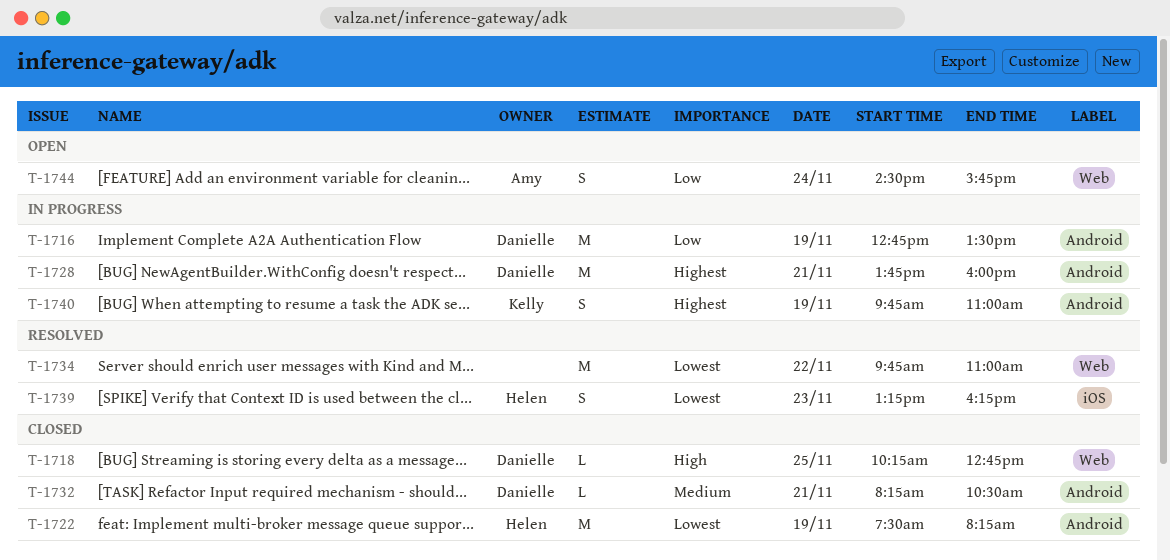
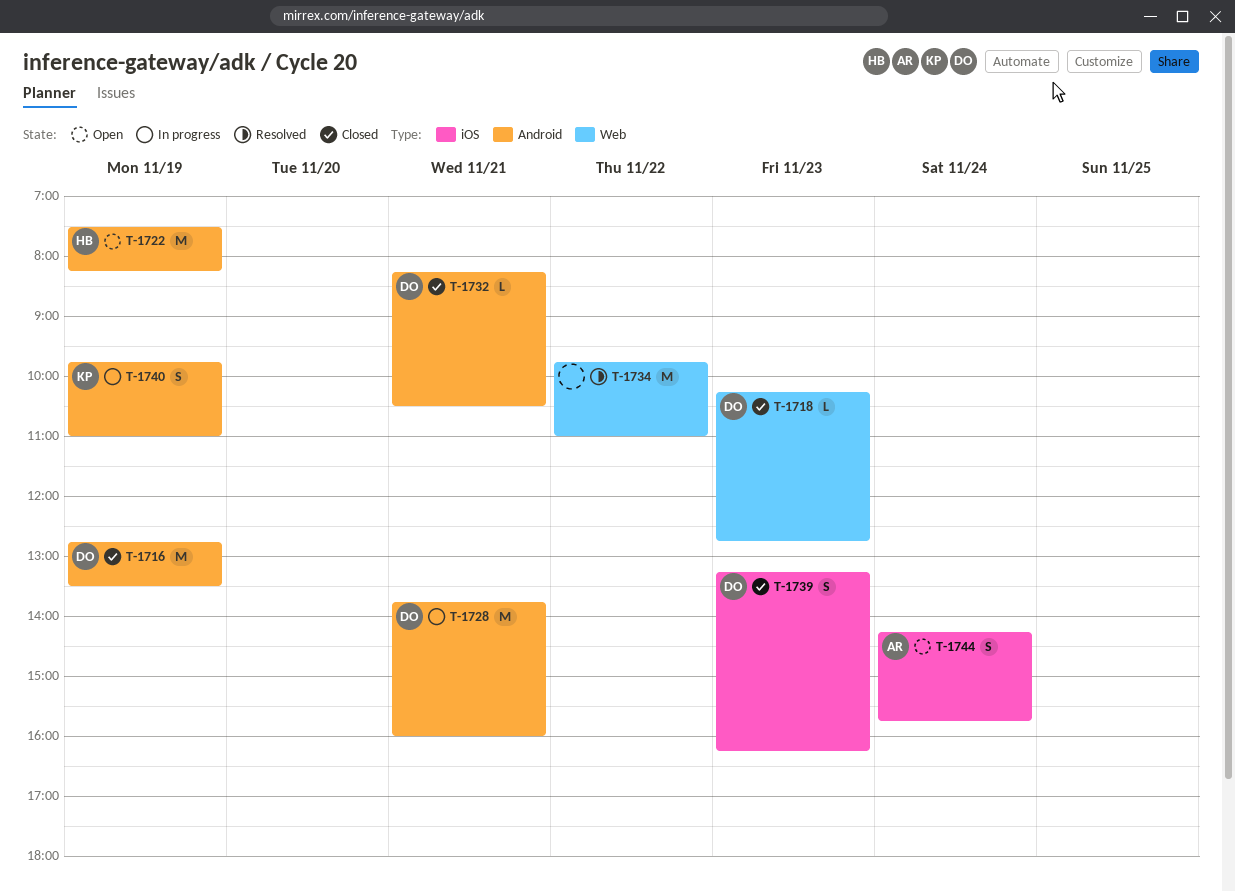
T-1716, status: In progress -> Closed
T-1718, day: Nov 25 -> Nov 23
T-1722, status: Closed -> Open
T-1739, status: Resolved -> Closed
T-1739, owner: Helen -> Danielle
T-1744, label: Web -> iOS
T-1744, begins: 14:30 -> 14:15

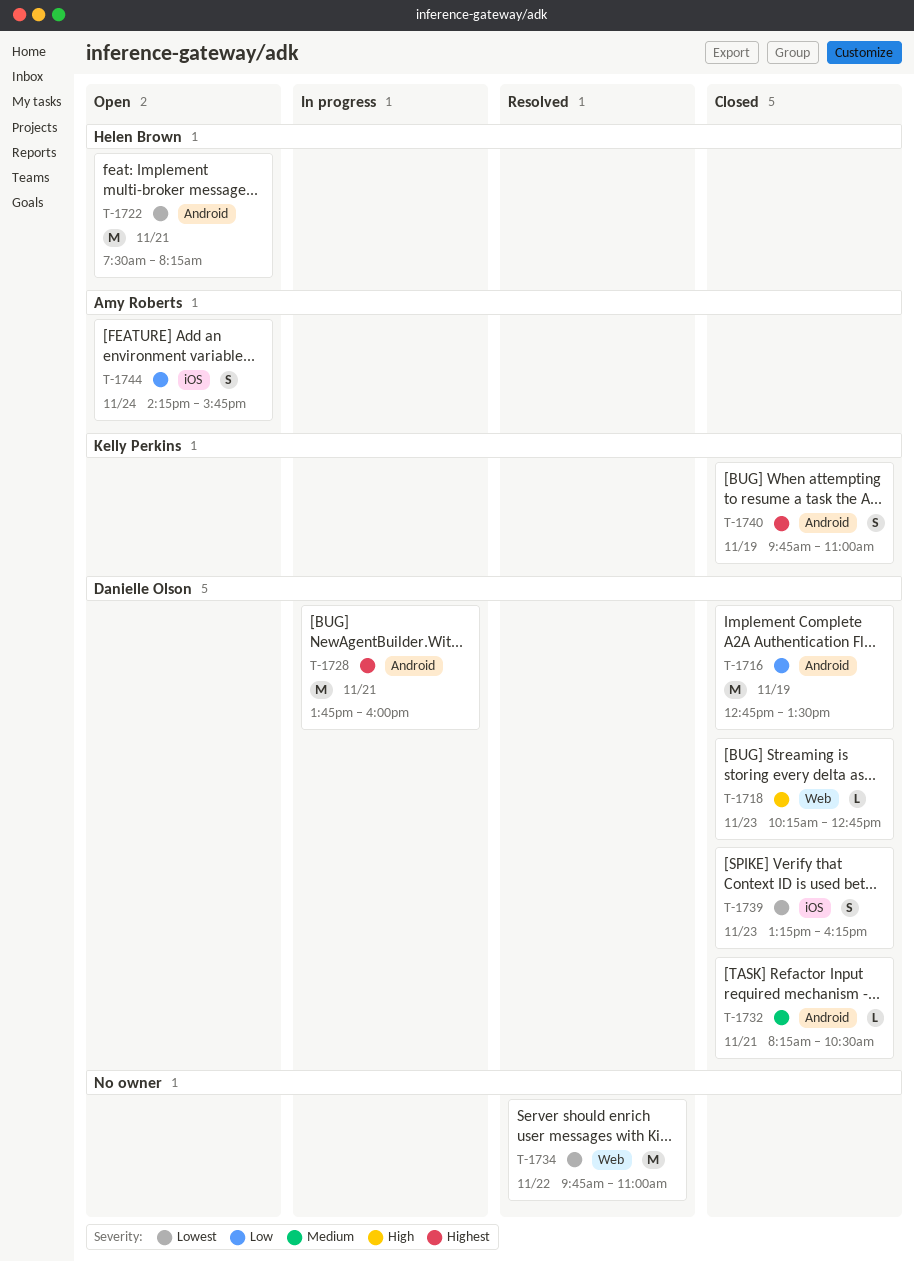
T-1722, day: Nov 19 -> Nov 21
T-1740, status: In progress -> Closed

